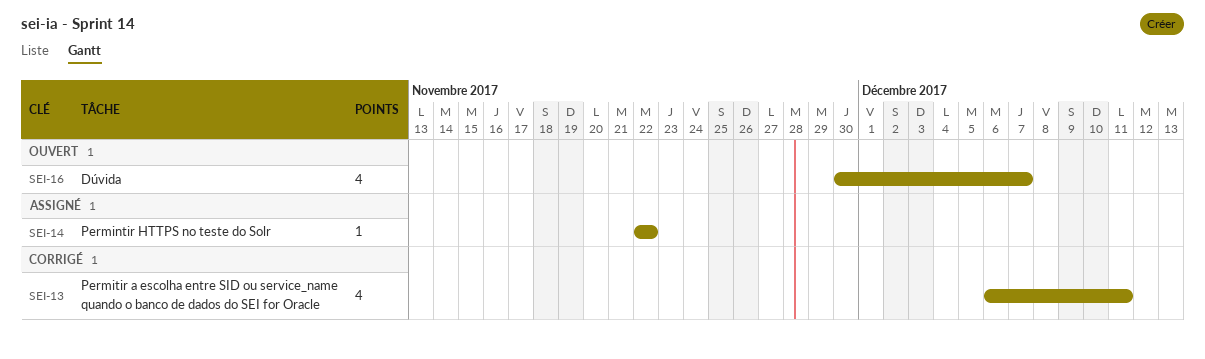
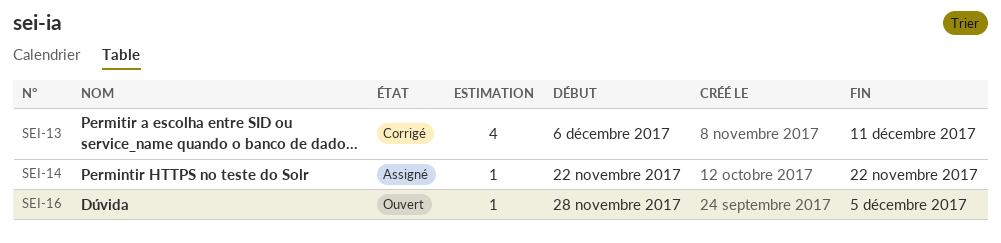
SEI-16, estimate: 4 -> 1
SEI-16, start: Nov 30 -> Nov 28
SEI-16, due: Dec 7 -> Dec 5

